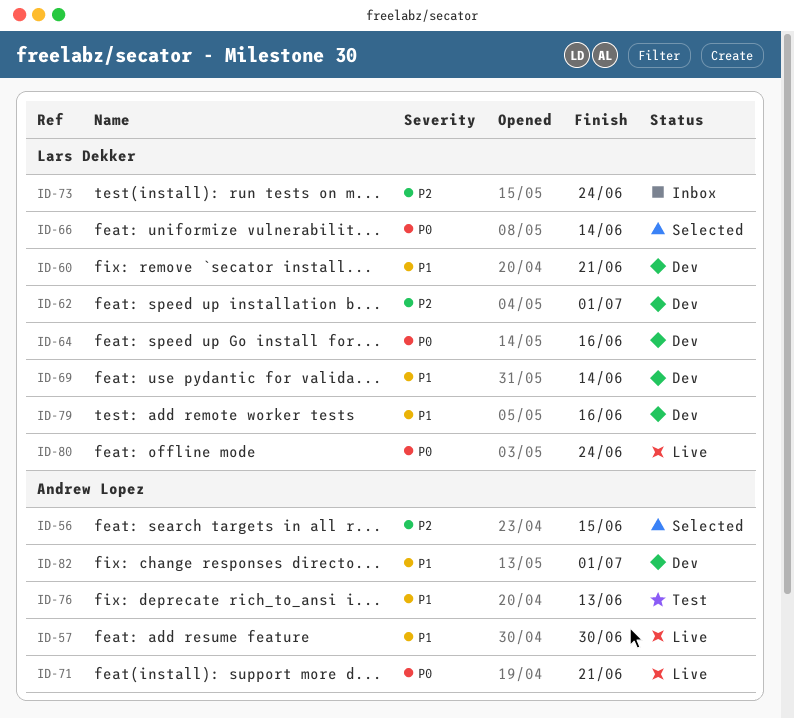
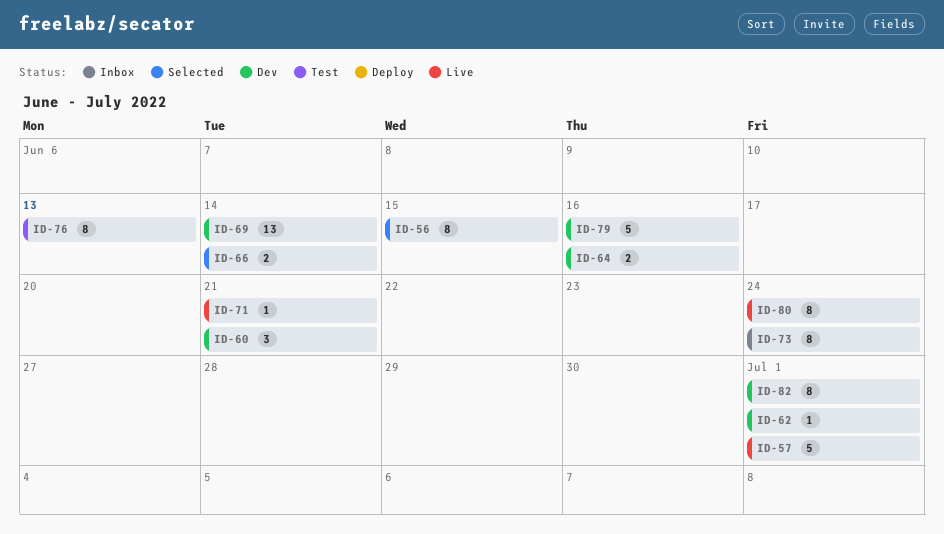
ID-57, due: Jun 30 -> Jul 1

